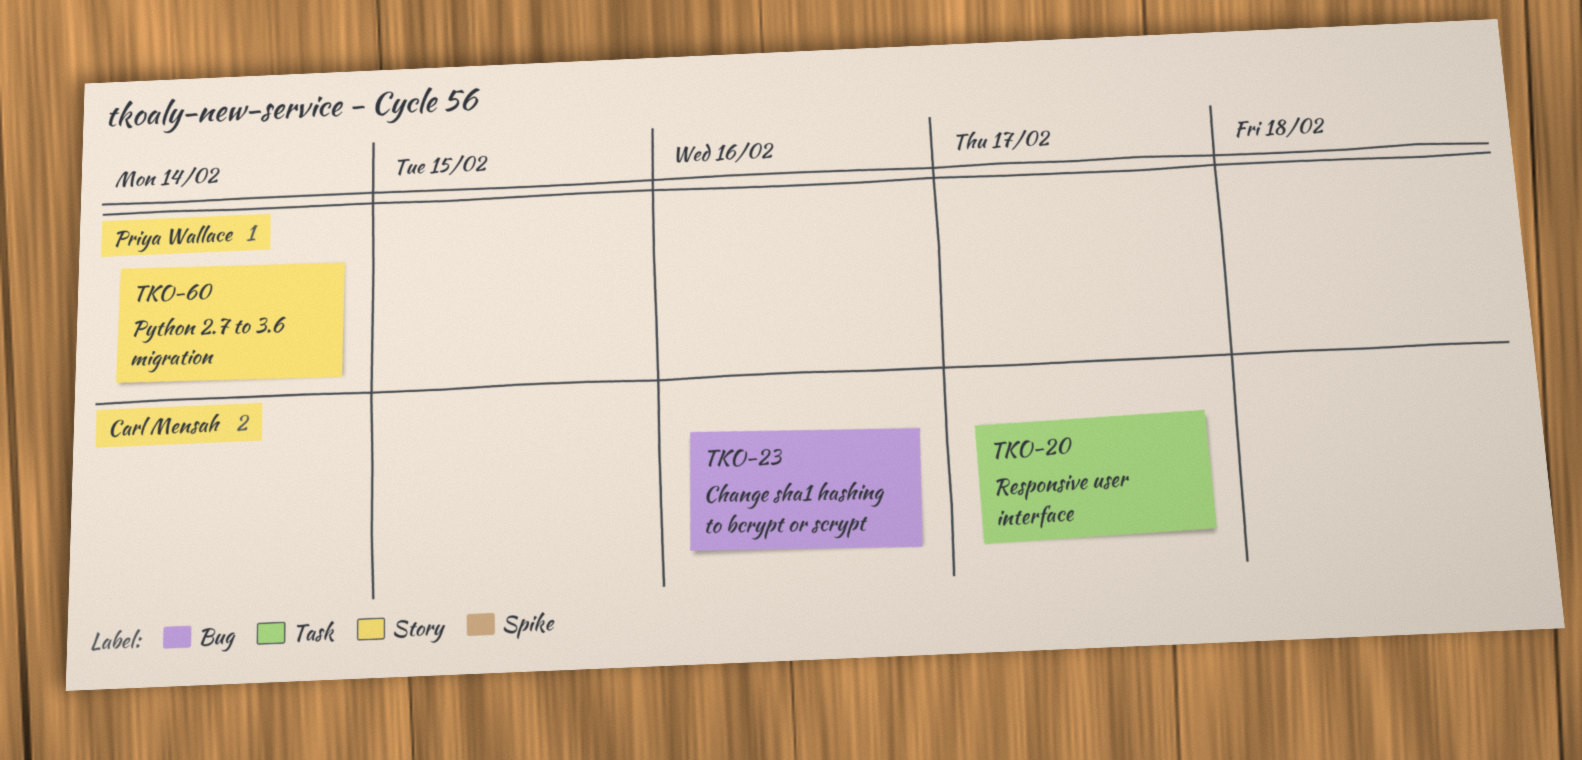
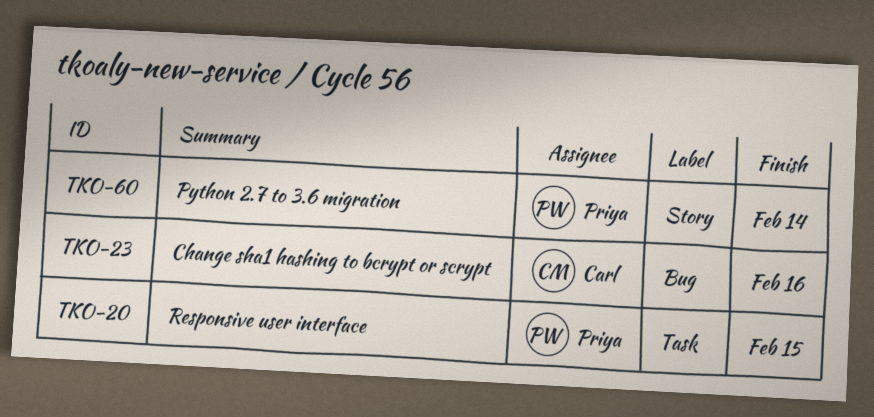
TKO-20, owner: Carl Mensah -> Priya Wallace
TKO-20, due: Feb 17 -> Feb 15

